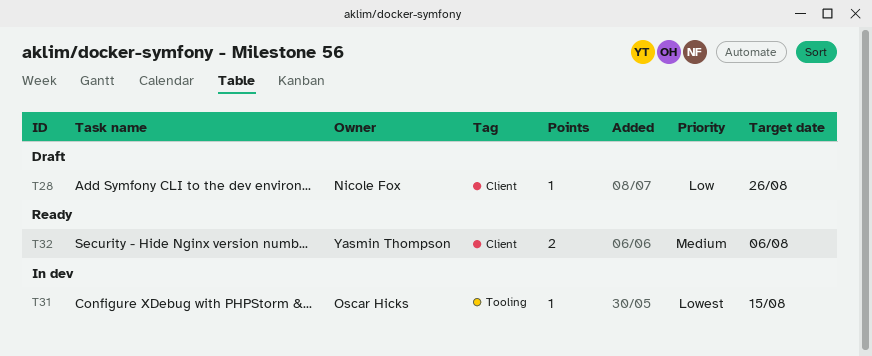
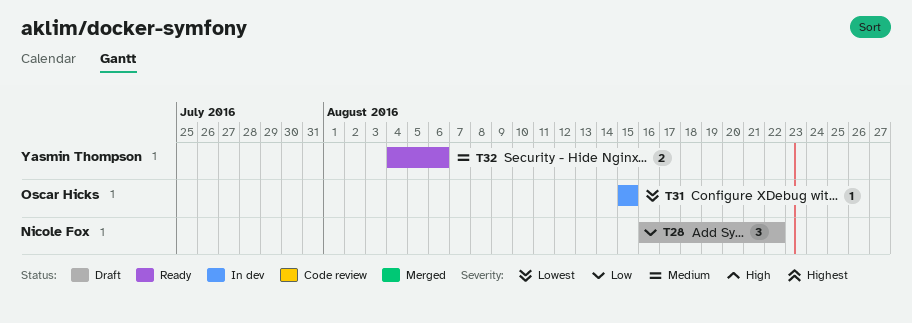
T28, estimate: 1 -> 3
T28, due: Aug 26 -> Aug 22

